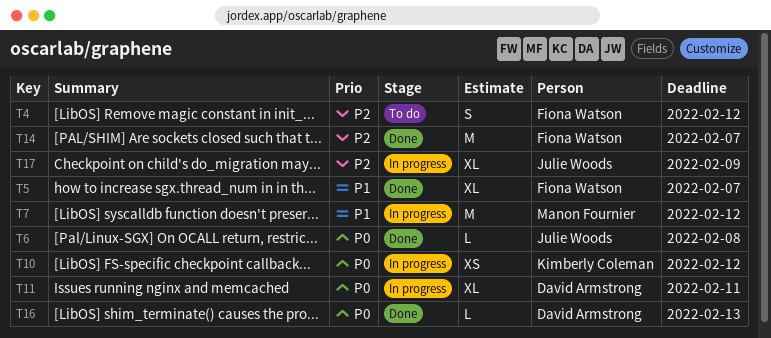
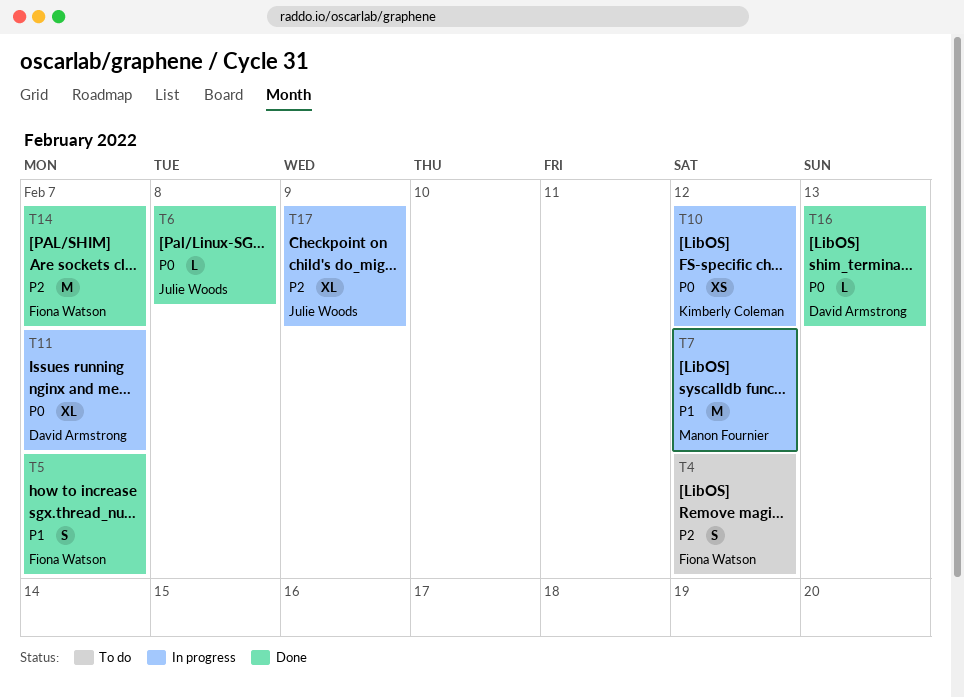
T5, estimate: XL -> S
T11, due: Feb 11 -> Feb 7

